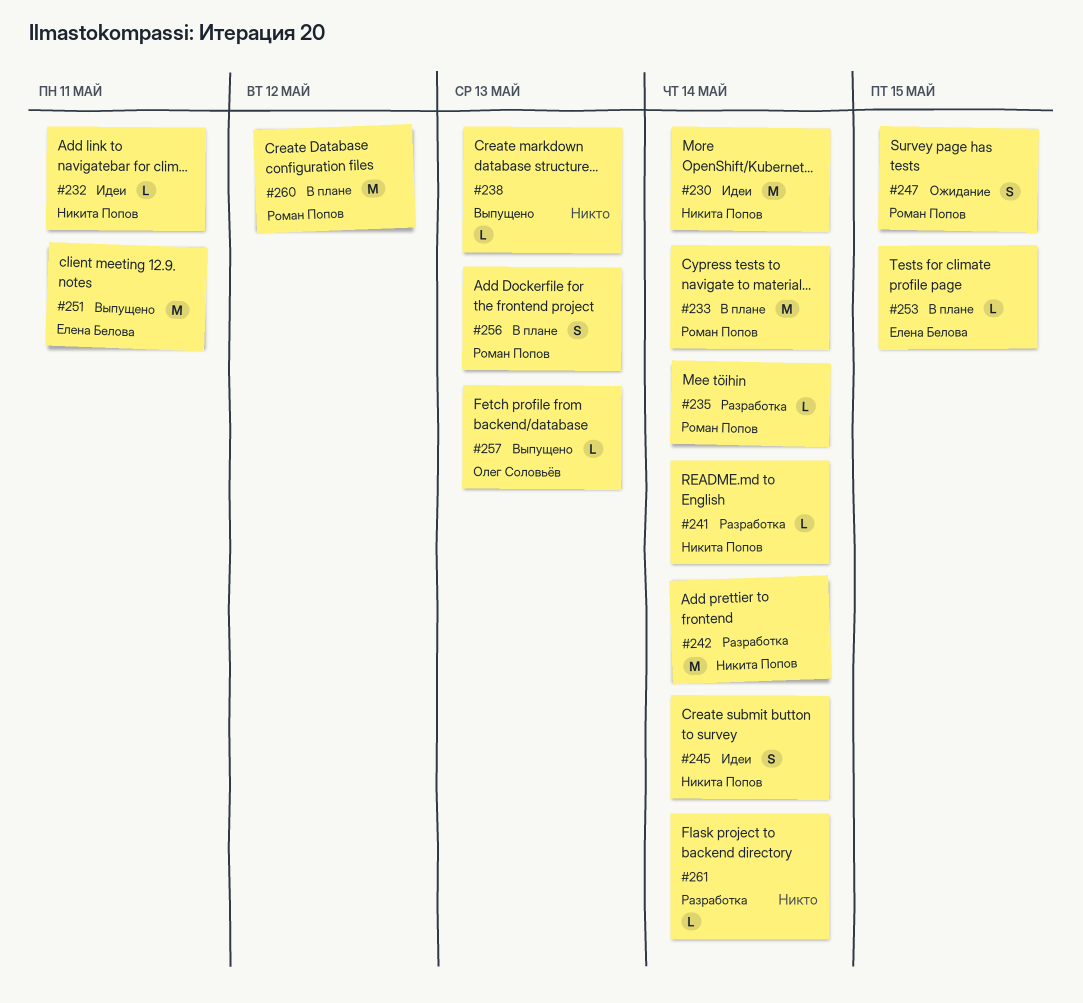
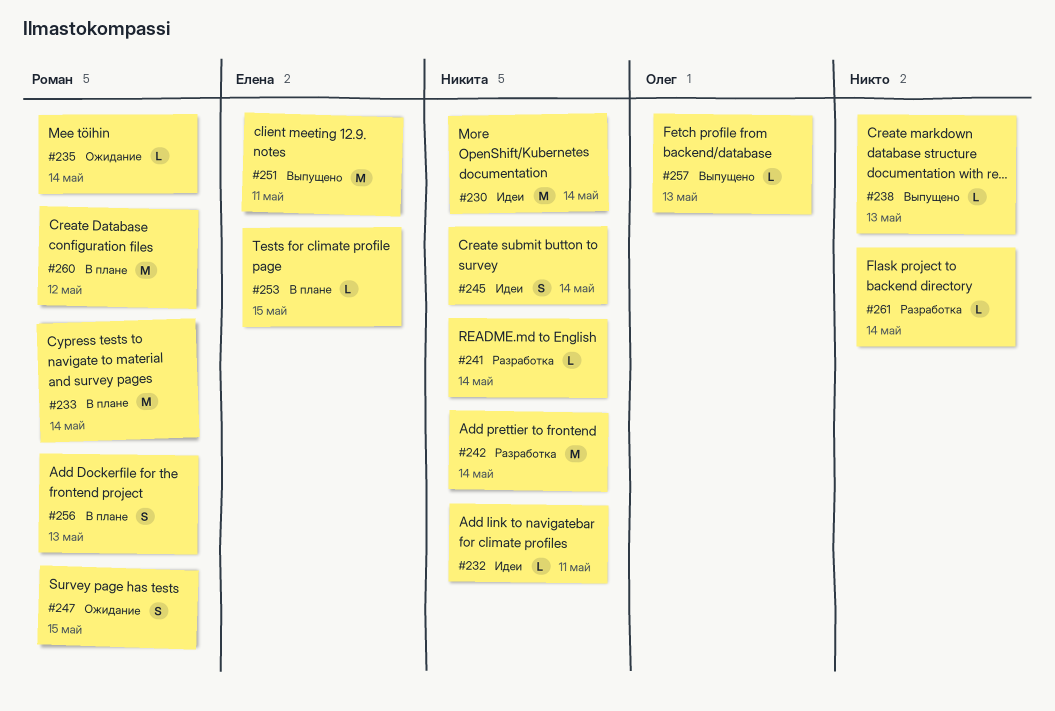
#235, status: Разработка -> Ожидание

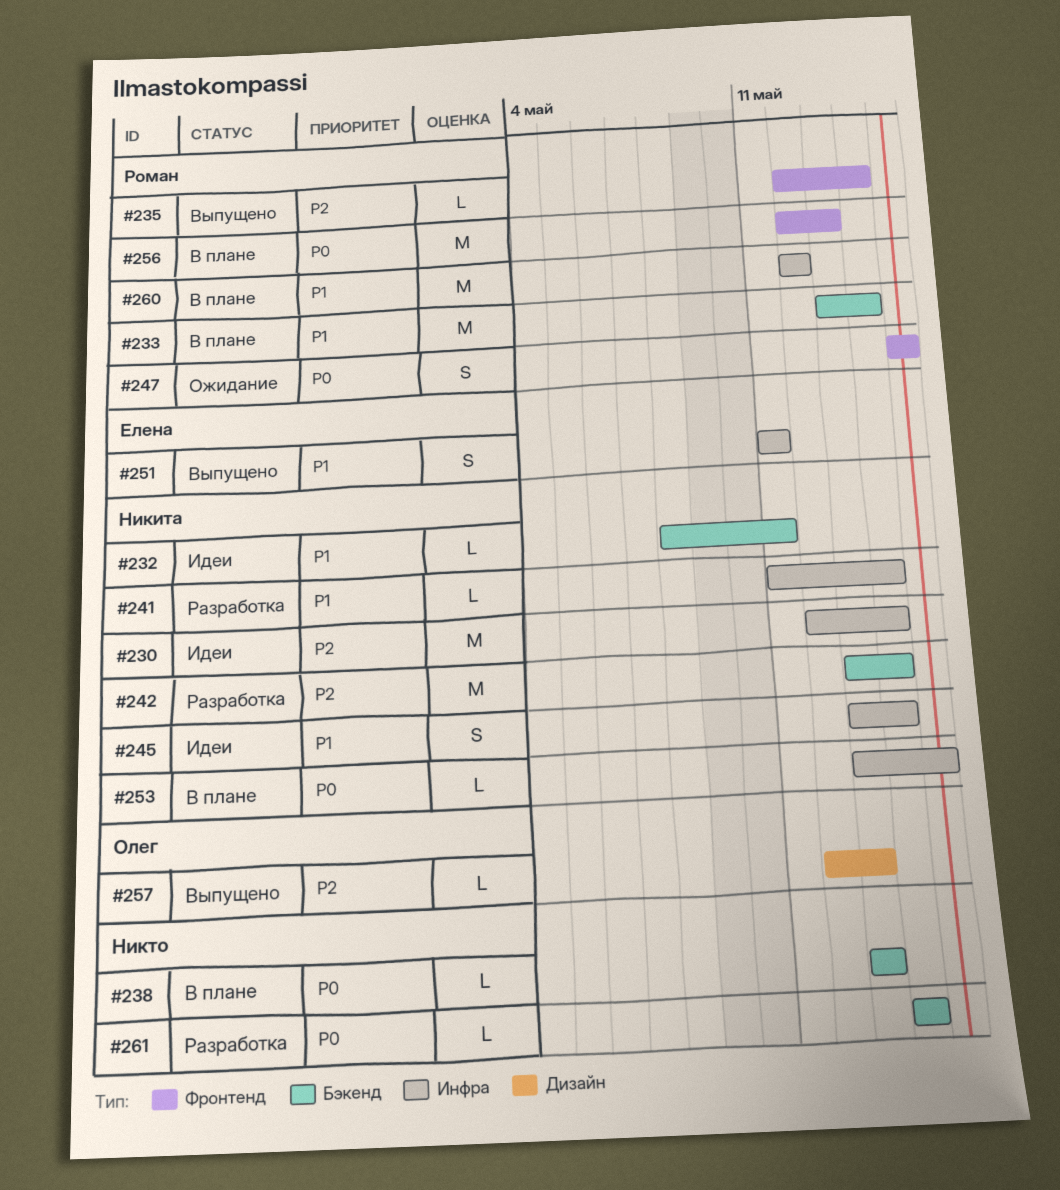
#235, status: Ожидание -> Выпущено
#238, status: Выпущено -> В плане
#251, estimate: M -> S
#253, owner: Елена -> Никита
#256, estimate: S -> M

